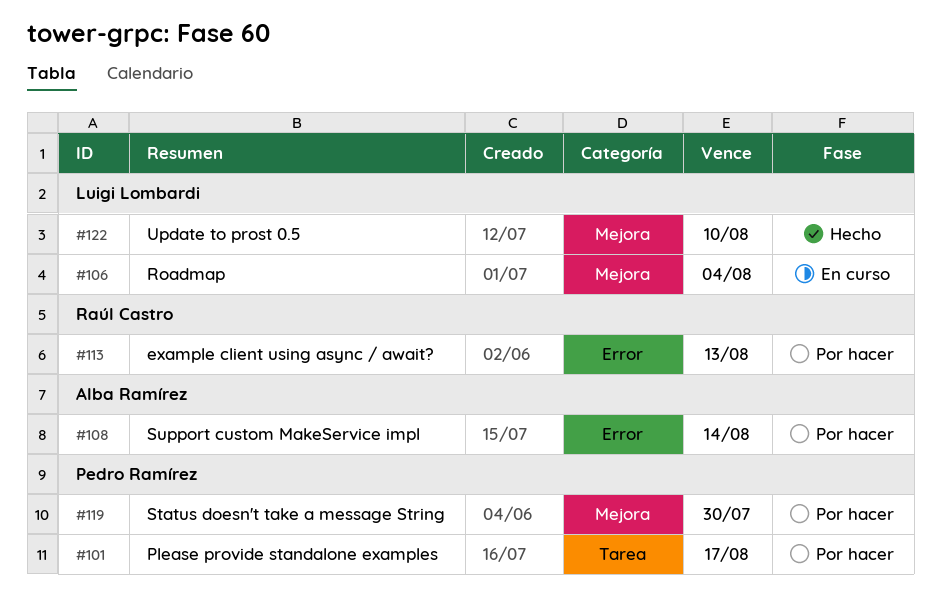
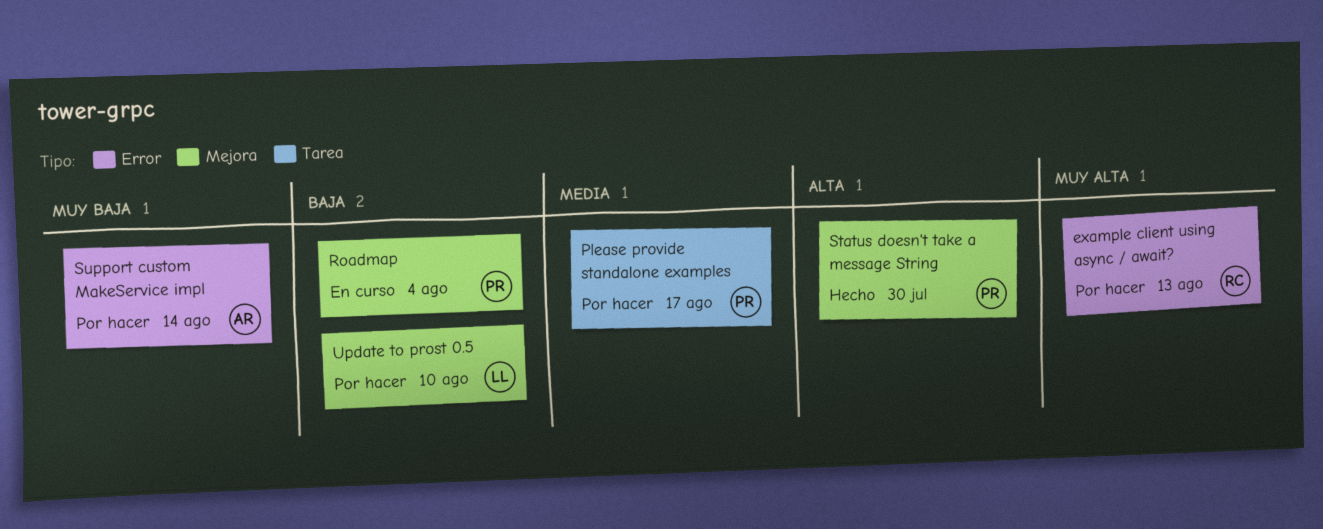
Roadmap, owner: Luigi Lombardi -> Pedro Ramírez
Status doesn't take a message String, status: Por hacer -> Hecho
Update to prost 0.5, status: Hecho -> Por hacer

